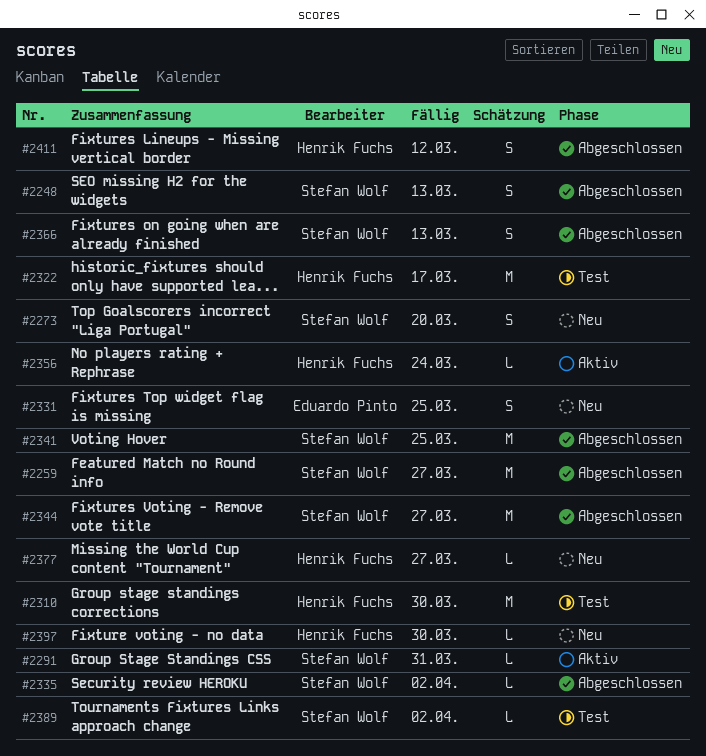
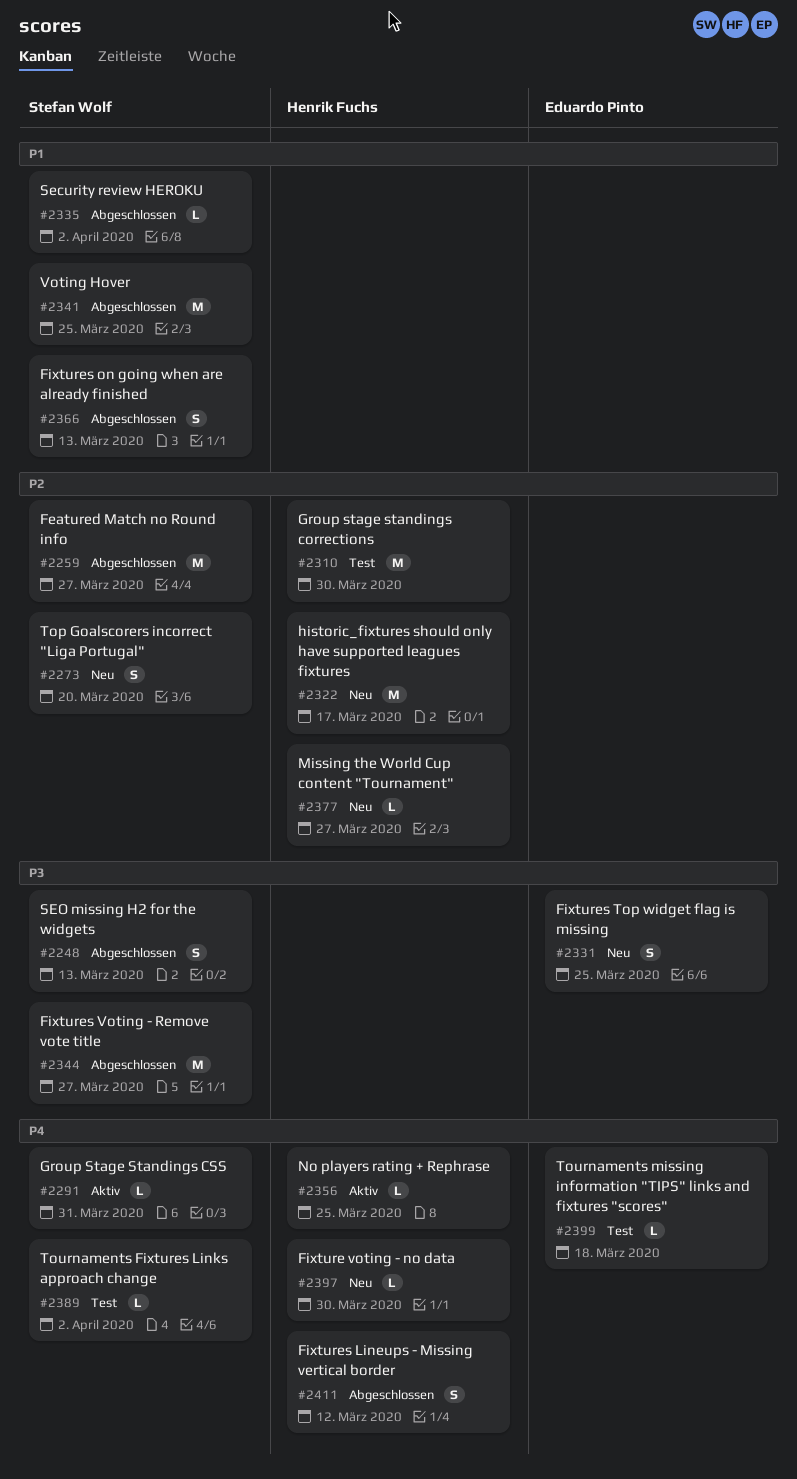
#2322, status: Test -> Neu
#2356, due: Mar 24 -> Mar 25
#2399: none -> present

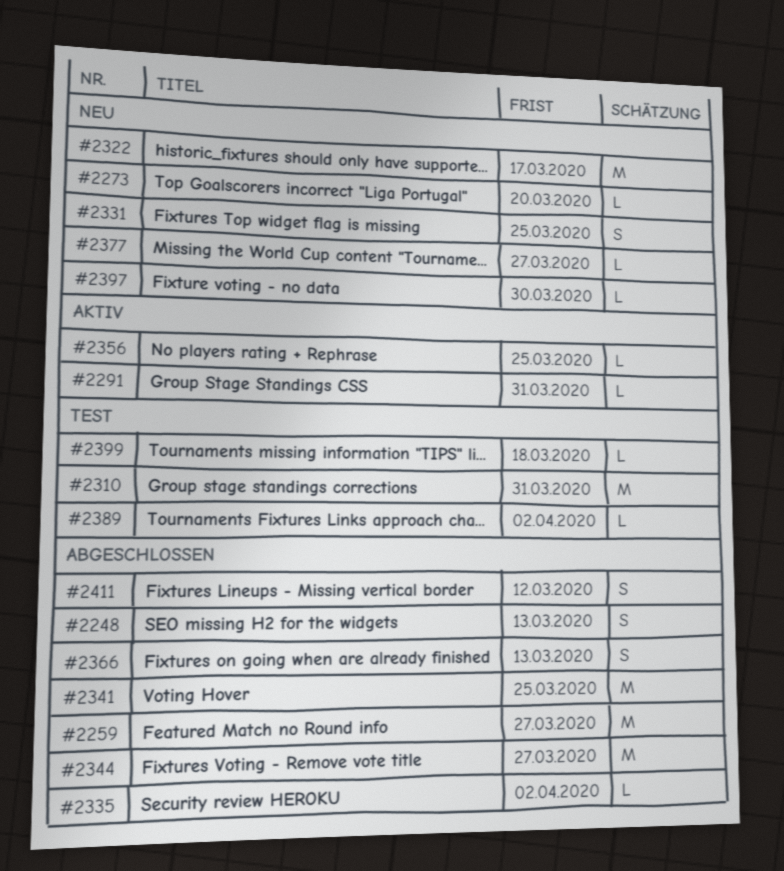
#2273, estimate: S -> L
#2310, due: Mar 30 -> Mar 31

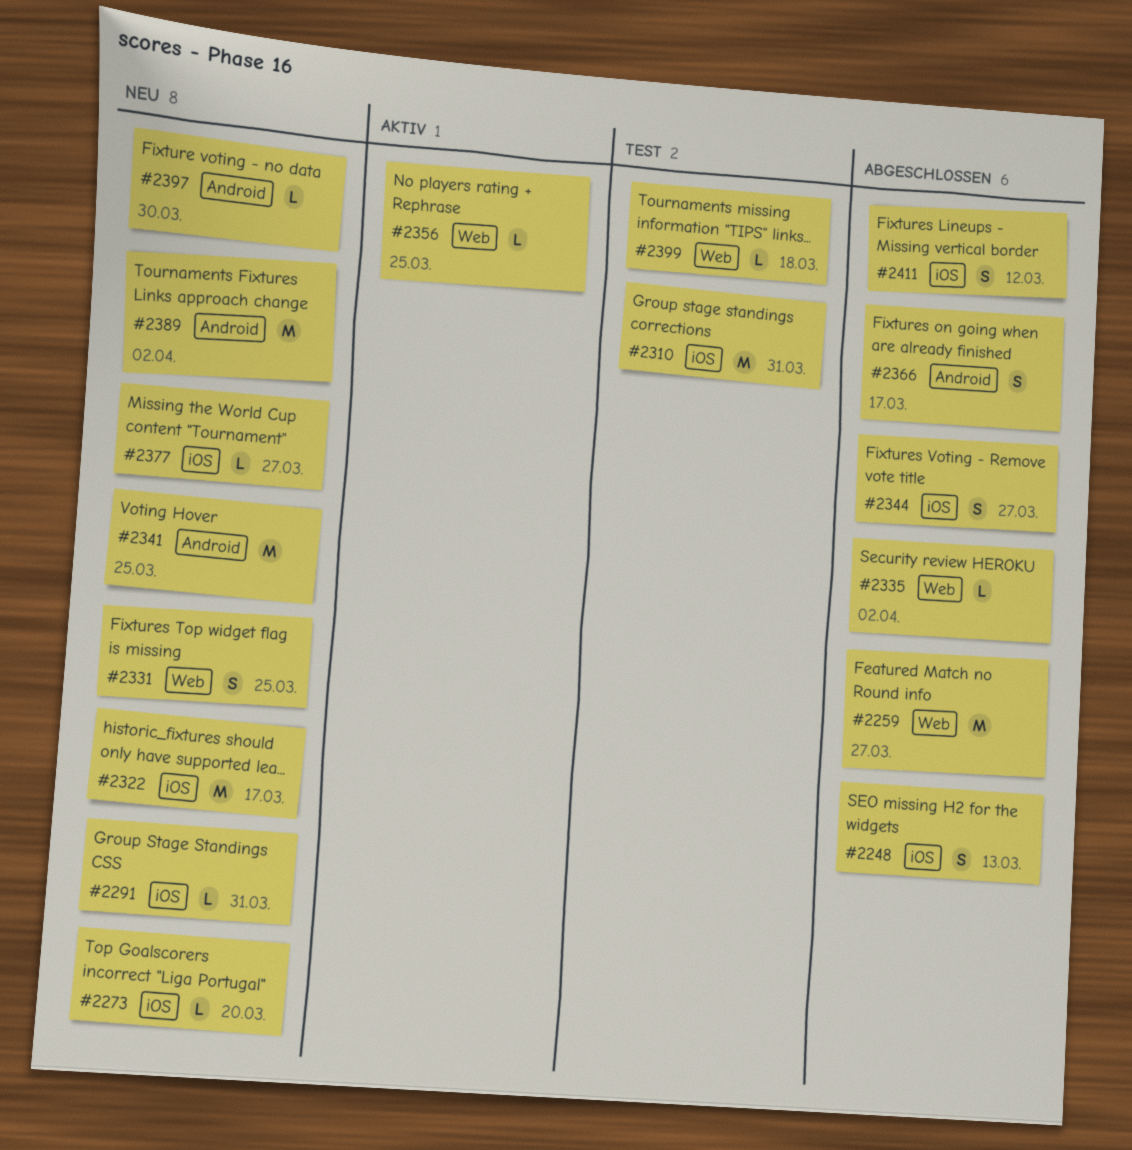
#2291, status: Aktiv -> Neu
#2341, status: Abgeschlossen -> Neu
#2344, estimate: M -> S
#2366, due: Mar 13 -> Mar 17
#2389, status: Test -> Neu
#2389, estimate: L -> M

